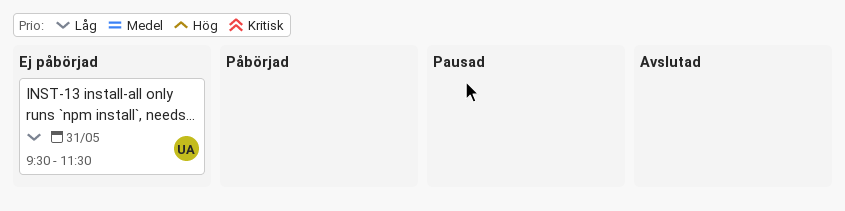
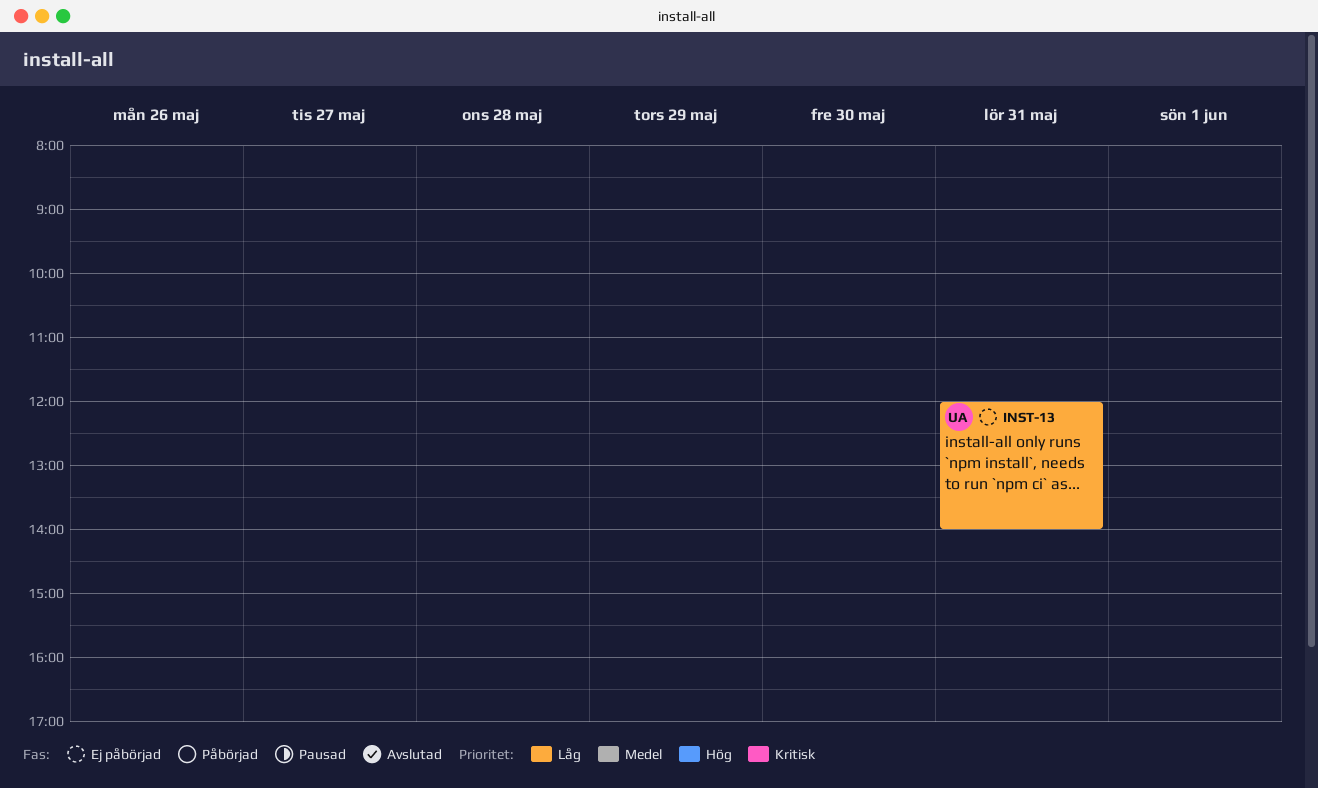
INST-13, begins: 09:30 -> 12:00
INST-13, ends: 11:30 -> 14:00

